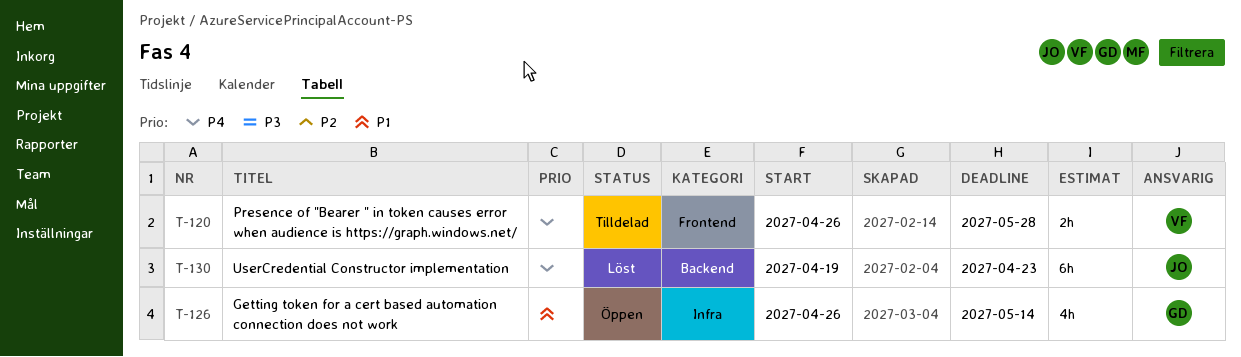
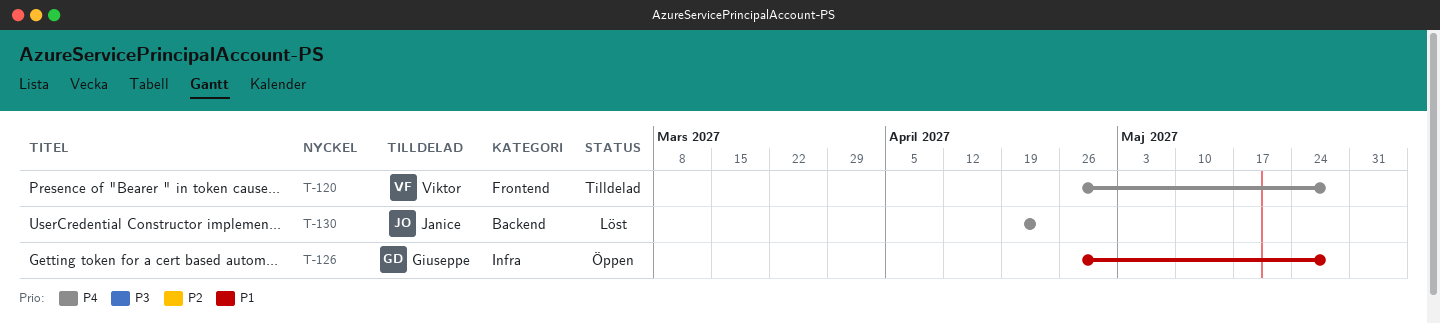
T-126, due: May 14 -> May 28

